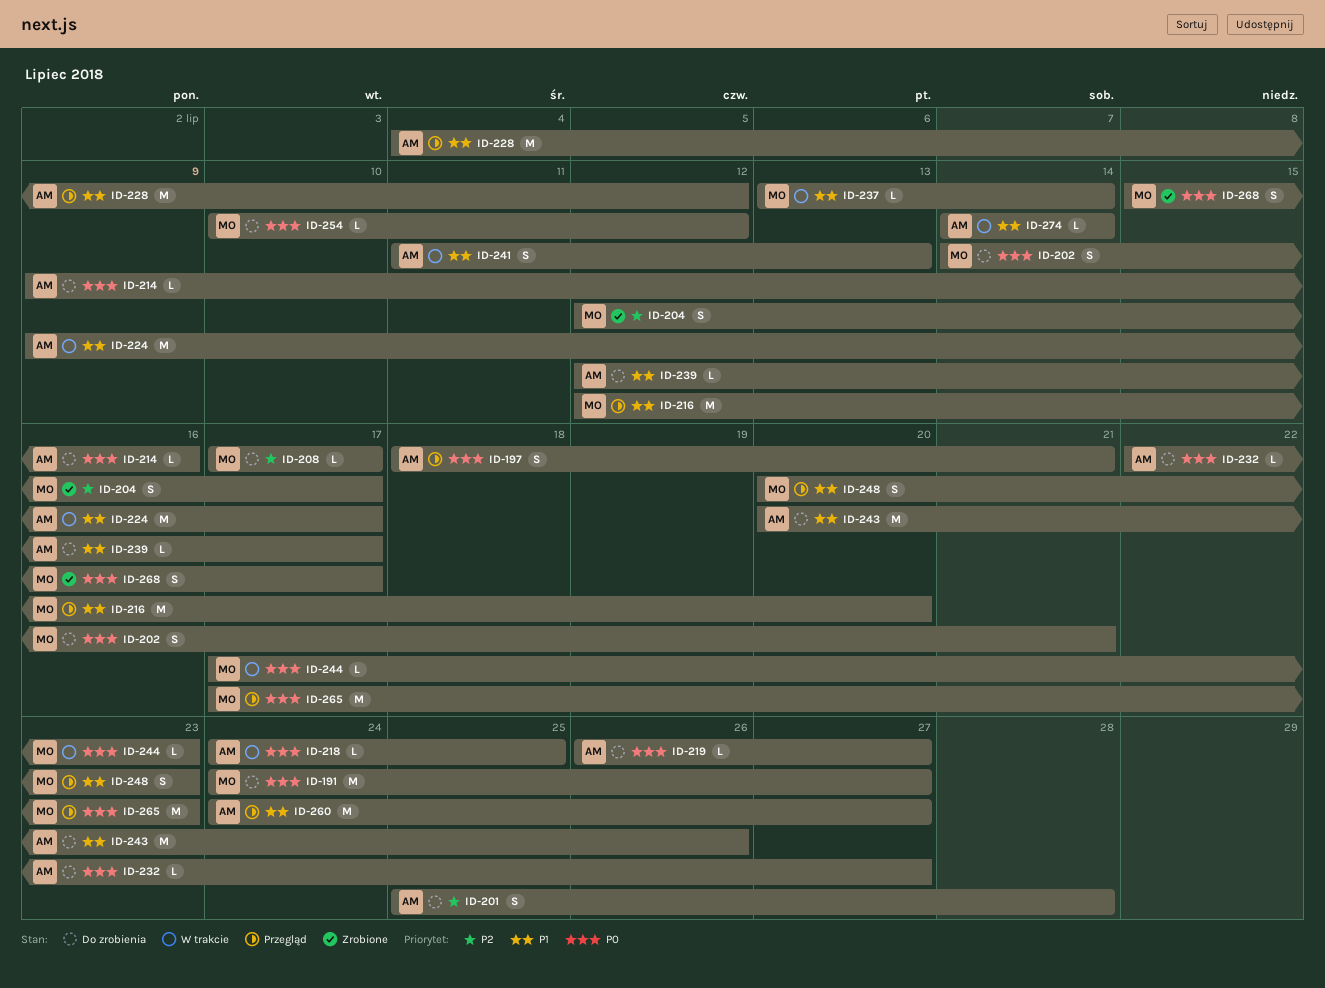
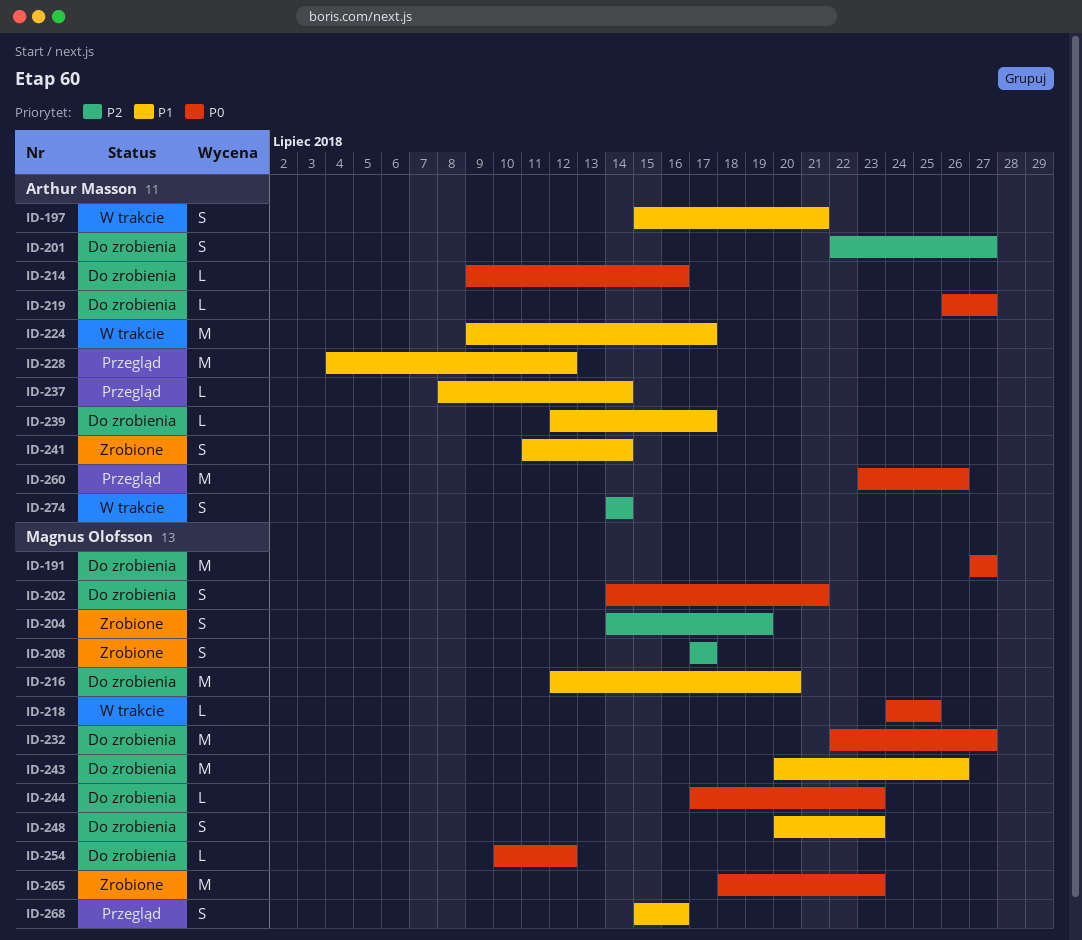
ID-191, start: Jul 24 -> Jul 27
ID-197, status: Przegląd -> W trakcie
ID-197, priority: P0 -> P1
ID-197, start: Jul 18 -> Jul 15
ID-201, start: Jul 25 -> Jul 22
ID-201, due: Jul 28 -> Jul 27
ID-204, start: Jul 12 -> Jul 14
ID-204, due: Jul 17 -> Jul 19
ID-208, status: Do zrobienia -> Zrobione
ID-208, estimate: L -> S
ID-216, status: Przegląd -> Do zrobienia
ID-218, owner: Arthur Masson -> Magnus Olofsson
ID-232, owner: Arthur Masson -> Magnus Olofsson
ID-232, estimate: L -> M
ID-237, status: W trakcie -> Przegląd
ID-237, owner: Magnus Olofsson -> Arthur Masson
ID-237, start: Jul 13 -> Jul 8
ID-241, status: W trakcie -> Zrobione
ID-241, due: Jul 13 -> Jul 14
ID-243, owner: Arthur Masson -> Magnus Olofsson
ID-244, status: W trakcie -> Do zrobienia
ID-248, status: Przegląd -> Do zrobienia
ID-260, priority: P1 -> P0
ID-260, start: Jul 24 -> Jul 23
ID-260, due: Jul 27 -> Jul 26
ID-265, status: Przegląd -> Zrobione
ID-265, start: Jul 17 -> Jul 18
ID-268, status: Zrobione -> Przegląd
ID-268, priority: P0 -> P1
ID-268, due: Jul 17 -> Jul 16
ID-274, priority: P1 -> P2
ID-274, estimate: L -> S

